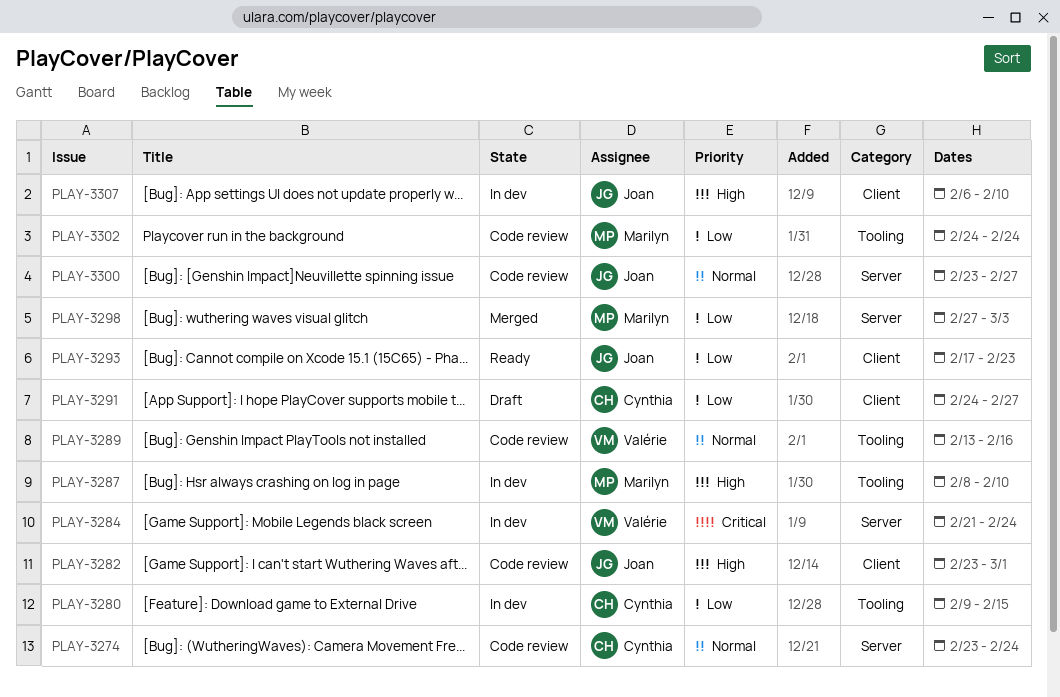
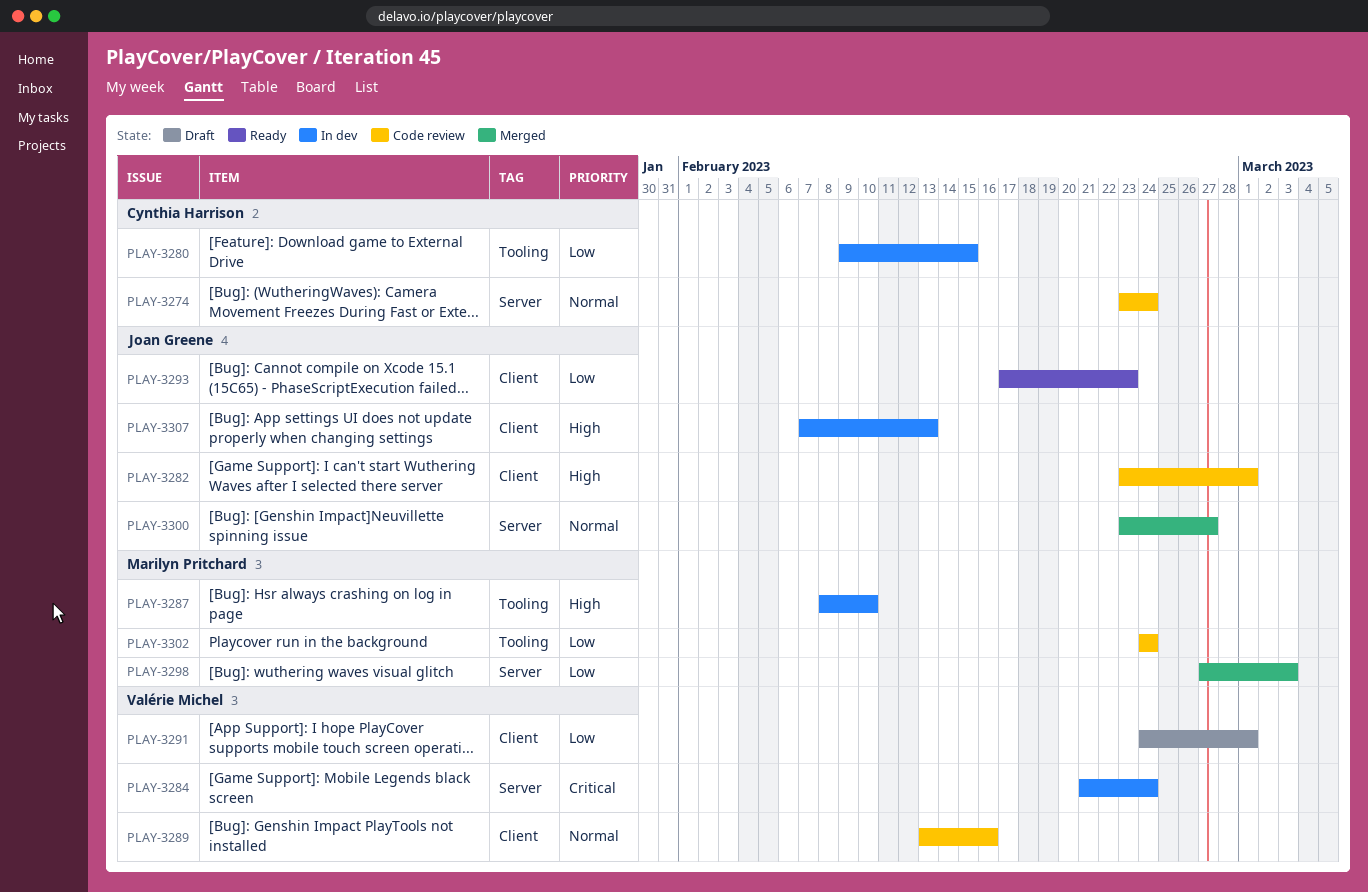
PLAY-3289, label: Tooling -> Client
PLAY-3291, owner: Cynthia Harrison -> Valérie Michel
PLAY-3291, due: Feb 27 -> Mar 1
PLAY-3300, status: Code review -> Merged
PLAY-3307, start: Feb 6 -> Feb 7
PLAY-3307, due: Feb 10 -> Feb 13

